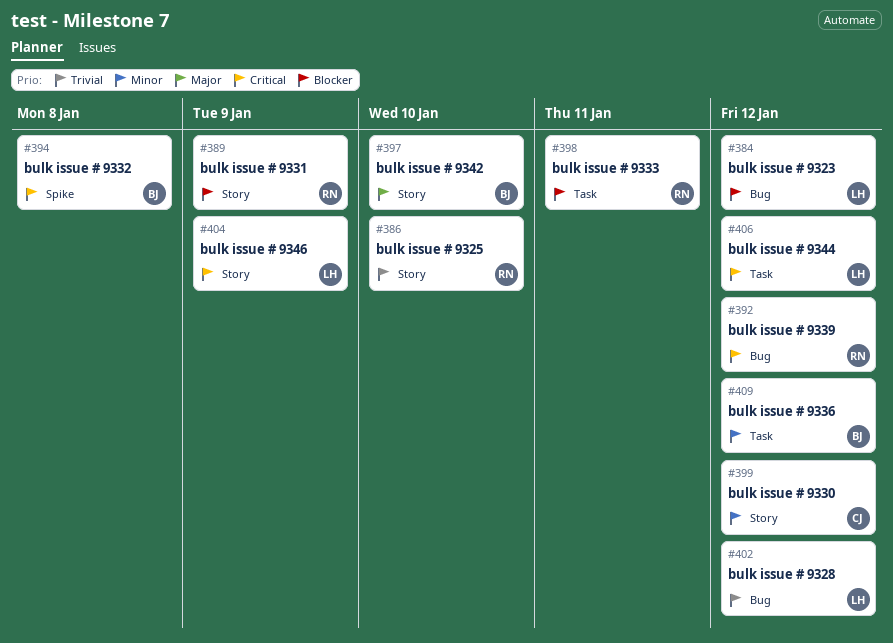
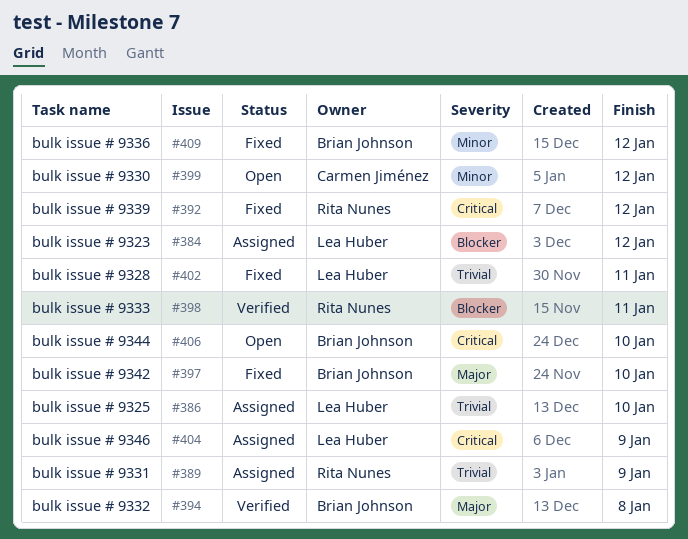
#386, owner: Rita Nunes -> Lea Huber
#389, priority: Blocker -> Trivial
#394, priority: Critical -> Major
#402, due: Jan 12 -> Jan 11
#406, owner: Lea Huber -> Brian Johnson
#406, due: Jan 12 -> Jan 10

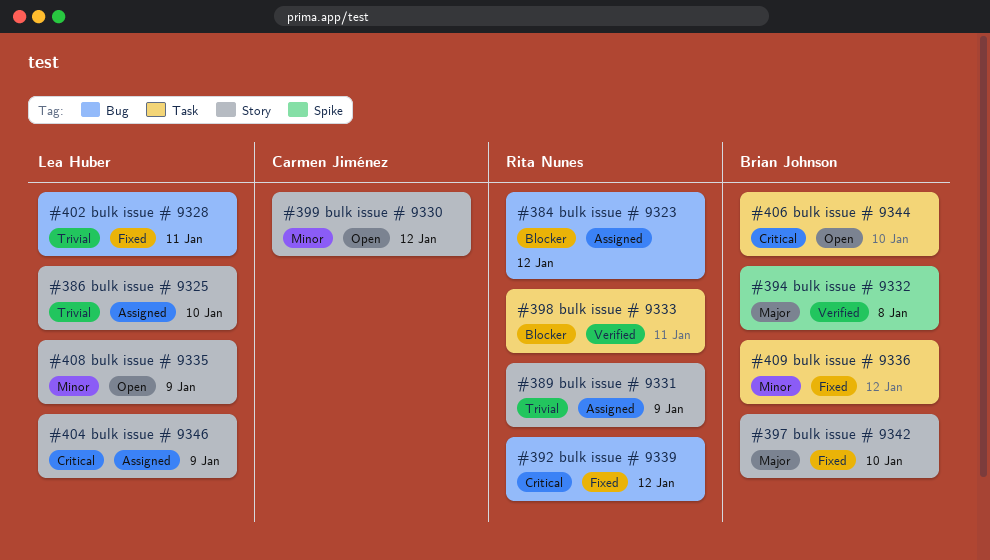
#384, owner: Lea Huber -> Rita Nunes
#408: none -> present

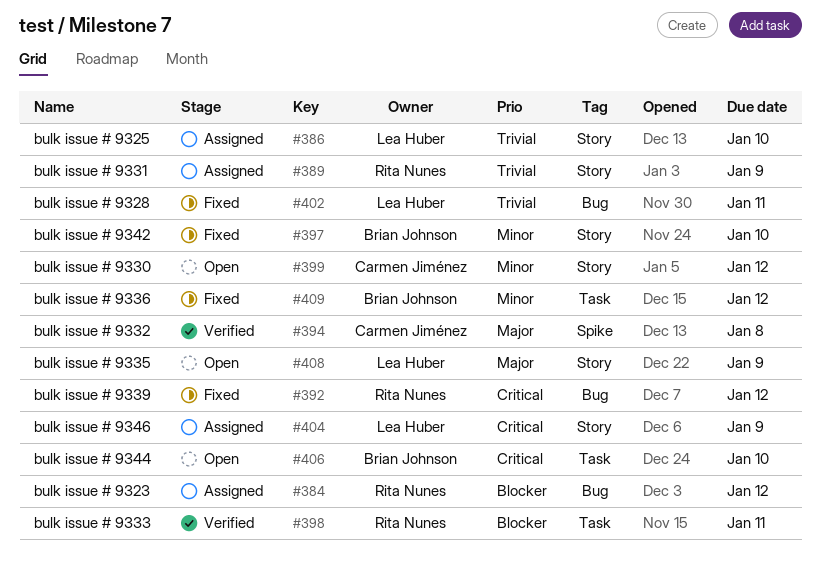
#394, owner: Brian Johnson -> Carmen Jiménez
#397, priority: Major -> Minor
#408, priority: Minor -> Major

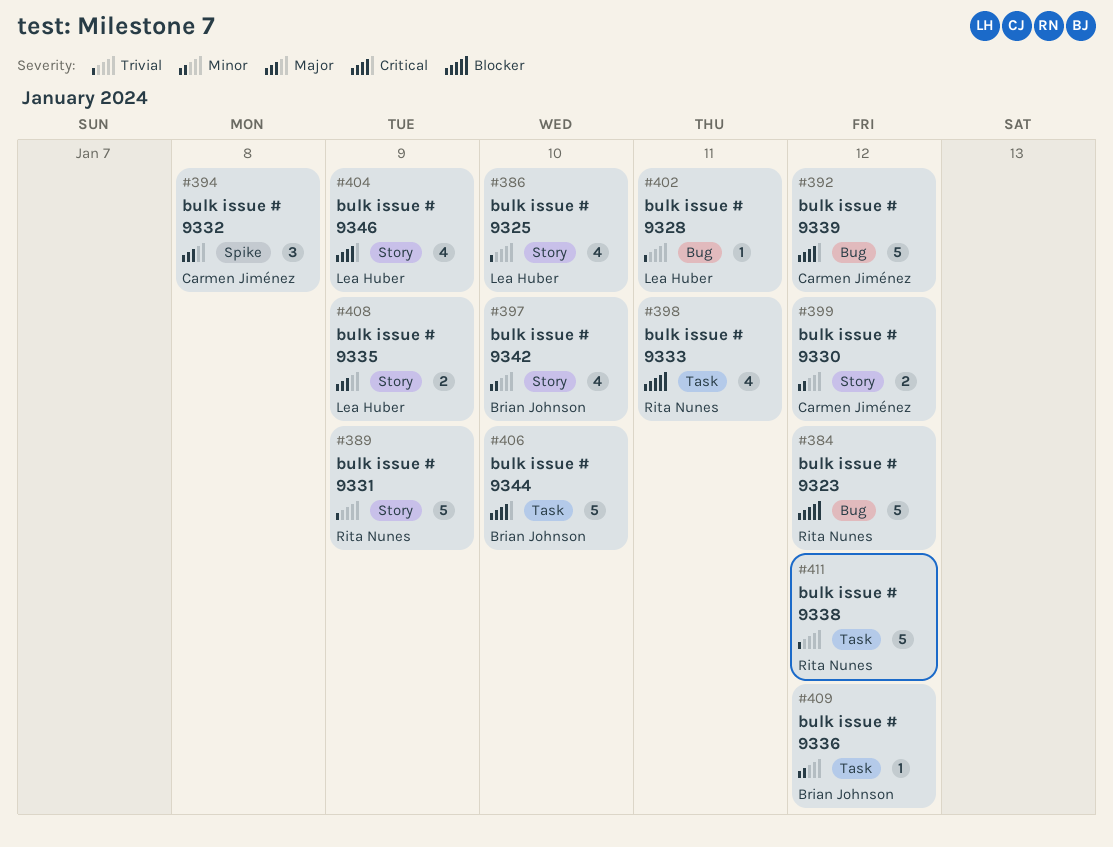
#392, owner: Rita Nunes -> Carmen Jiménez
#411: none -> present

